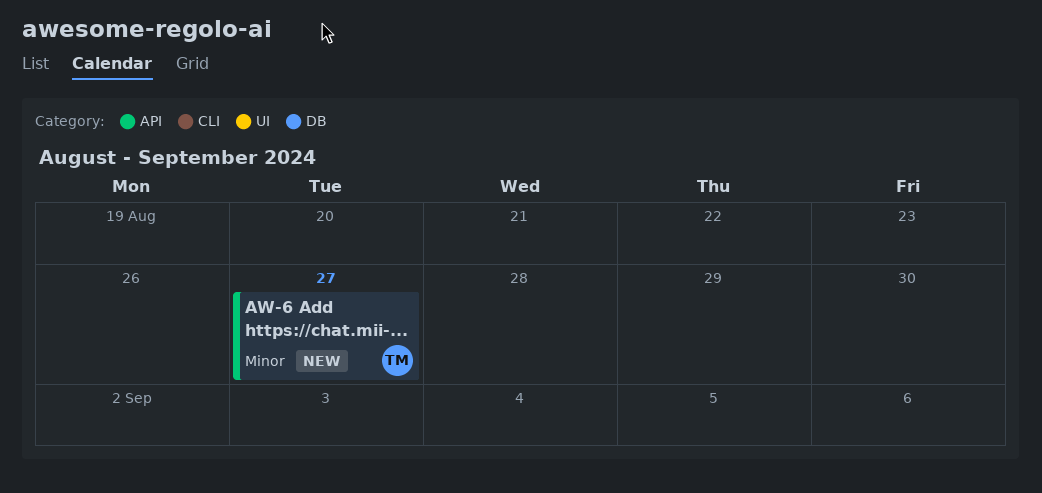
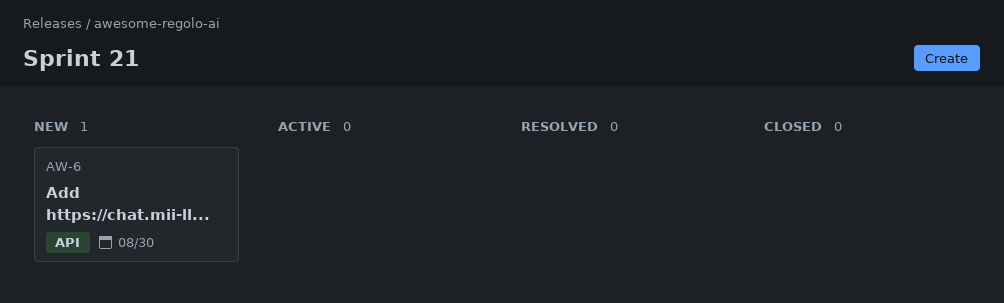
AW-6, due: Aug 27 -> Aug 30

